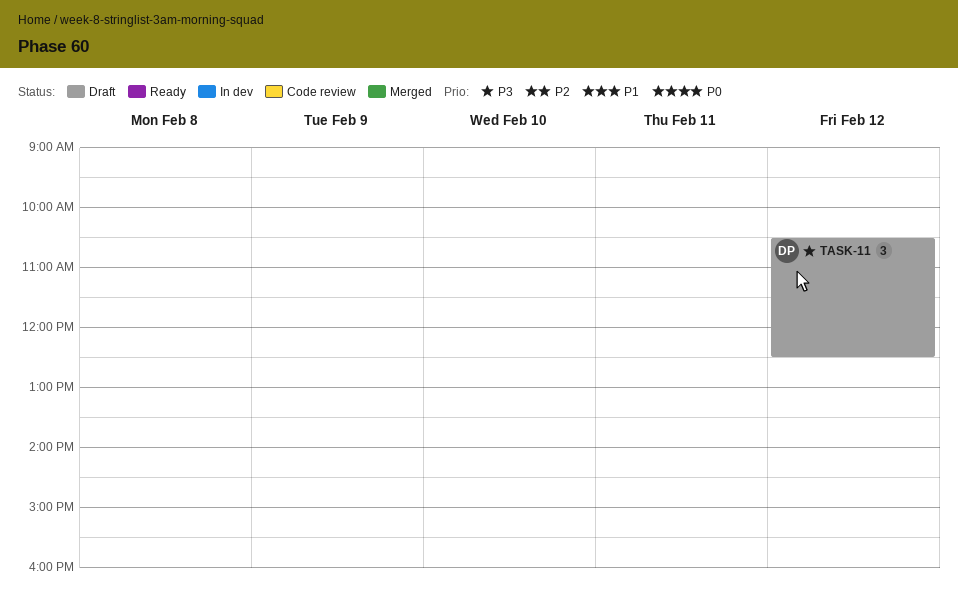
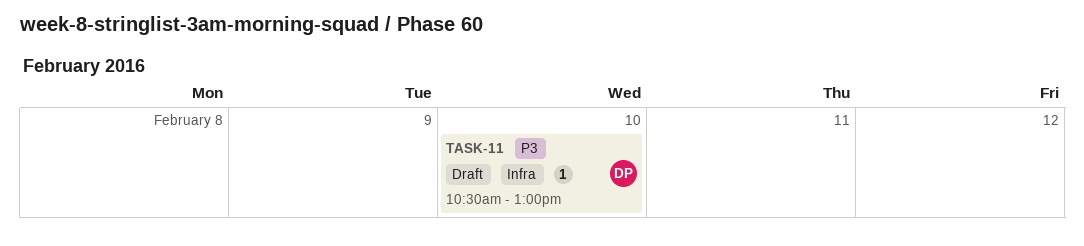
TASK-11, estimate: 3 -> 1
TASK-11, day: Feb 12 -> Feb 10
TASK-11, ends: 12:30 -> 13:00

